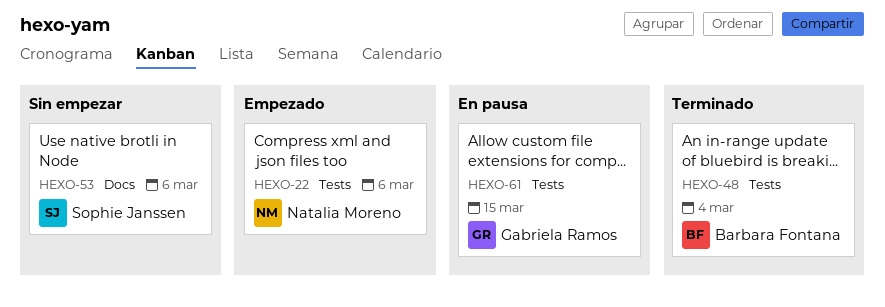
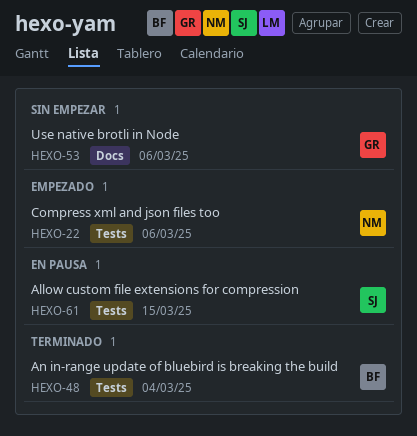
HEXO-53, owner: Sophie Janssen -> Gabriela Ramos
HEXO-61, owner: Gabriela Ramos -> Sophie Janssen

